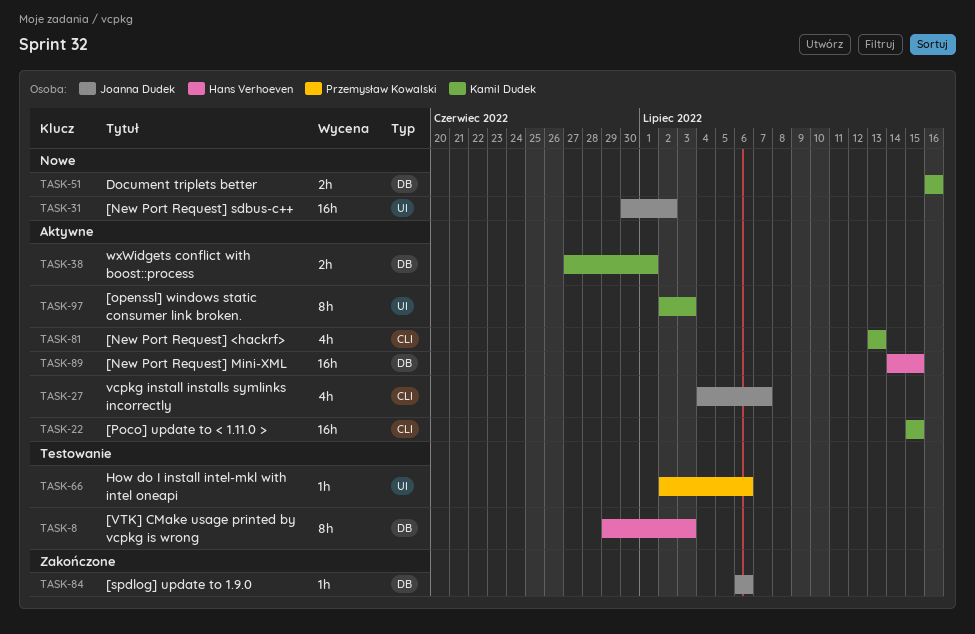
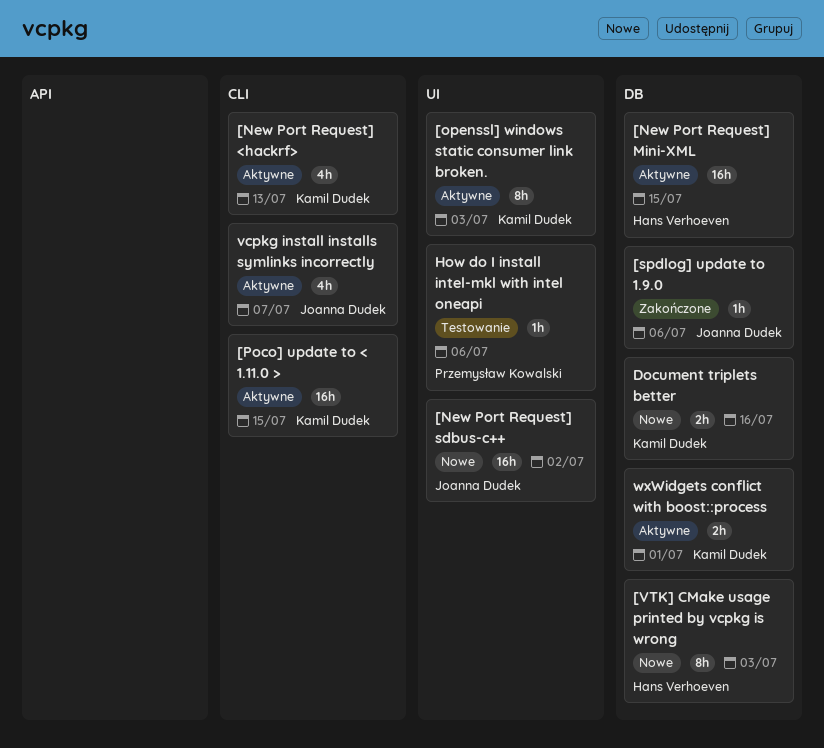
[VTK] CMake usage printed by vcpkg is wrong, status: Testowanie -> Nowe

